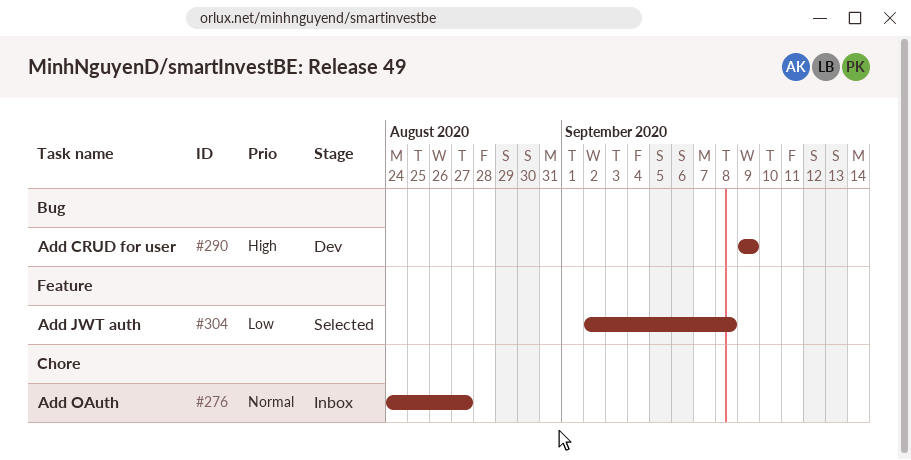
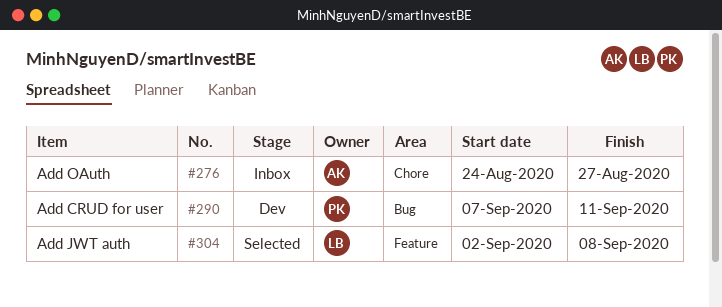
#290, start: Sep 9 -> Sep 7
#290, due: Sep 9 -> Sep 11

